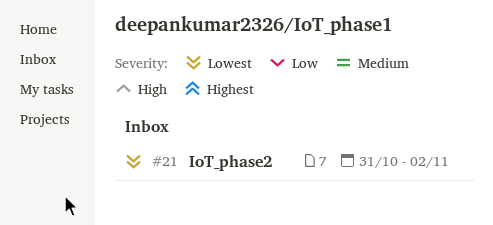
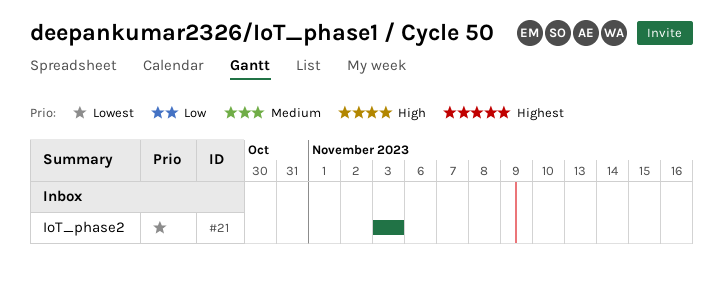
#21, start: Oct 31 -> Nov 3
#21, due: Nov 2 -> Nov 3

